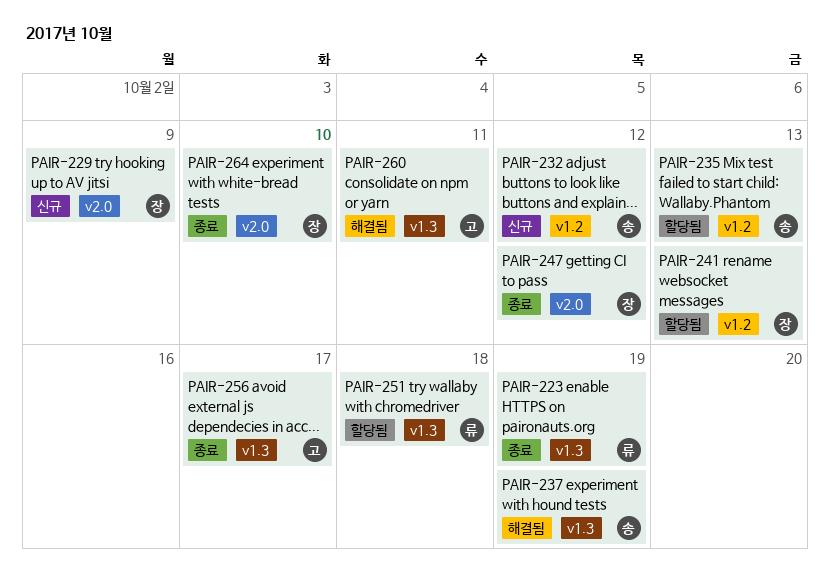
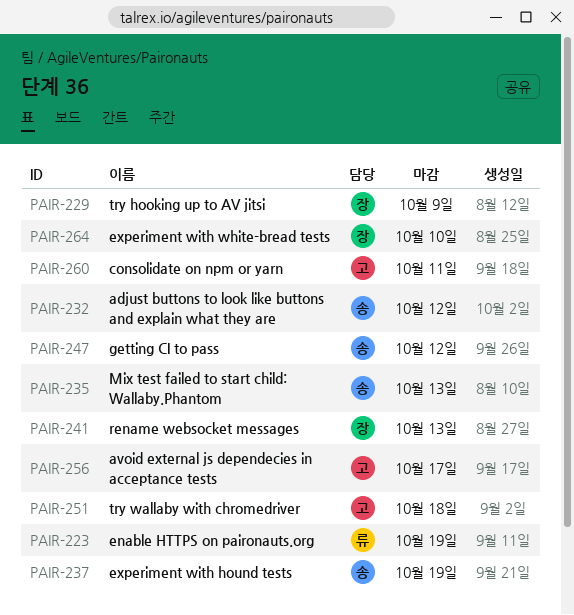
PAIR-247, owner: 장 -> 송
PAIR-251, owner: 류 -> 고

